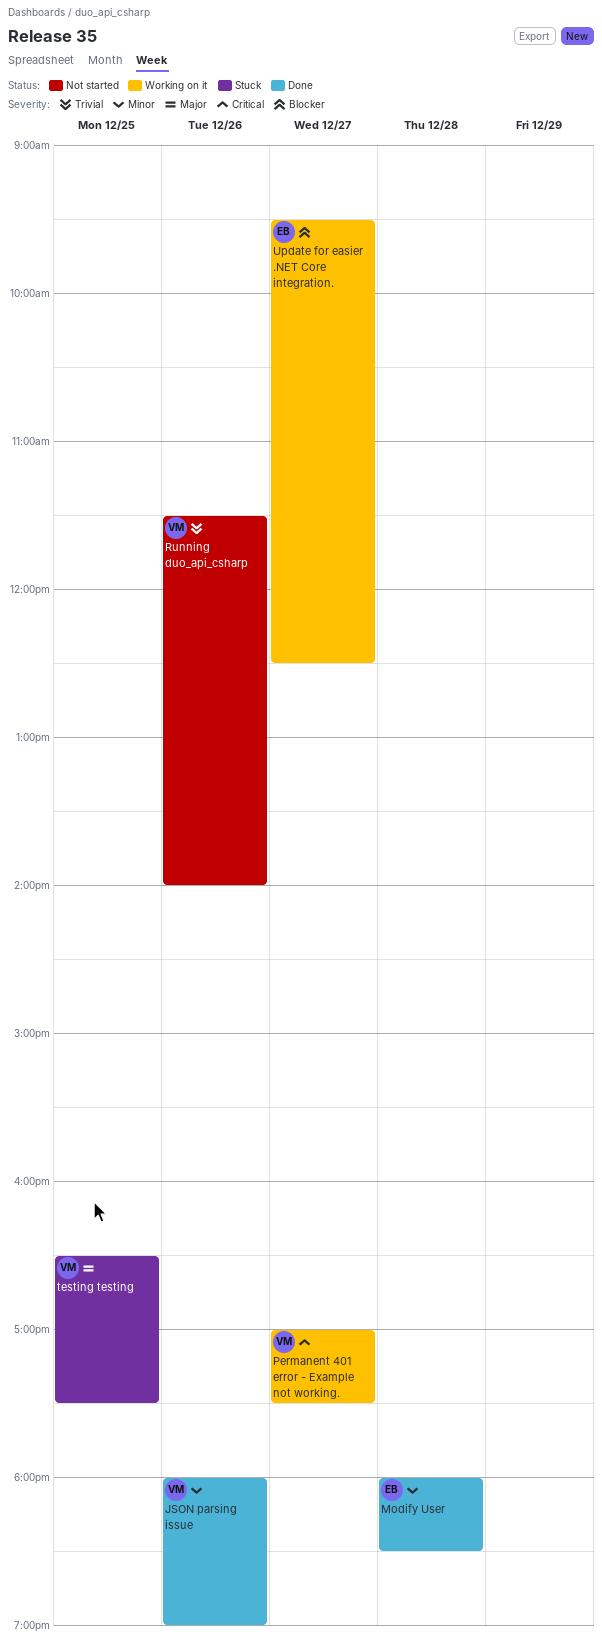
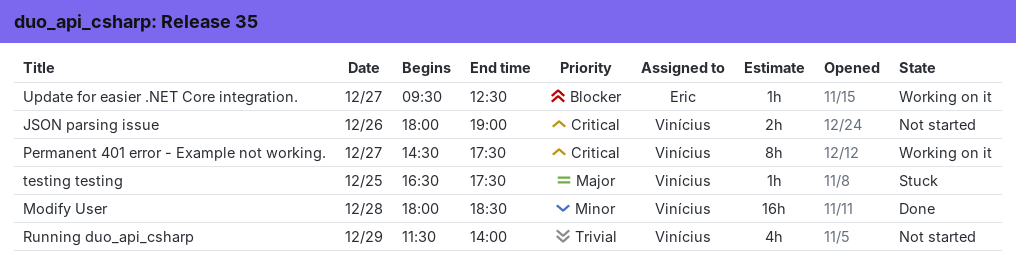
JSON parsing issue, status: Done -> Not started
JSON parsing issue, priority: Minor -> Critical
Modify User, owner: Eric -> Vinícius
Permanent 401 error - Example not working., begins: 17:00 -> 14:30
Running duo_api_csharp, day: Dec 26 -> Dec 29

